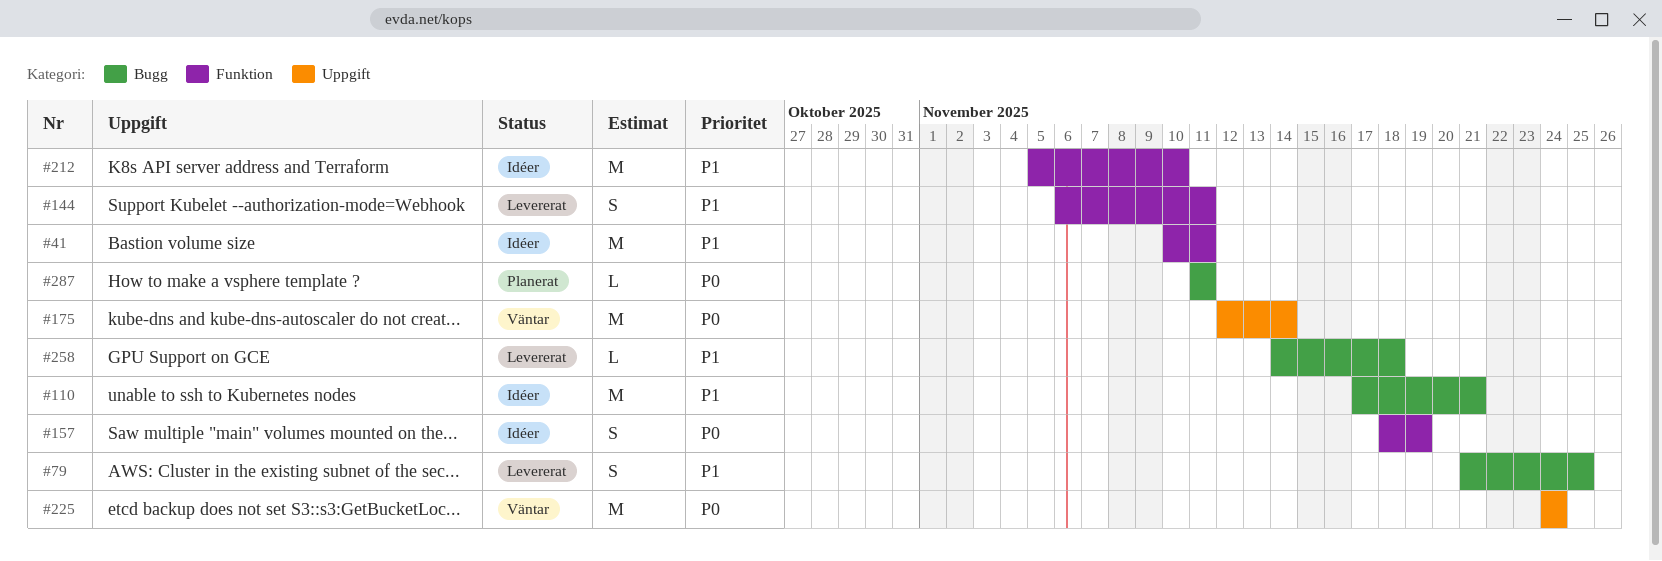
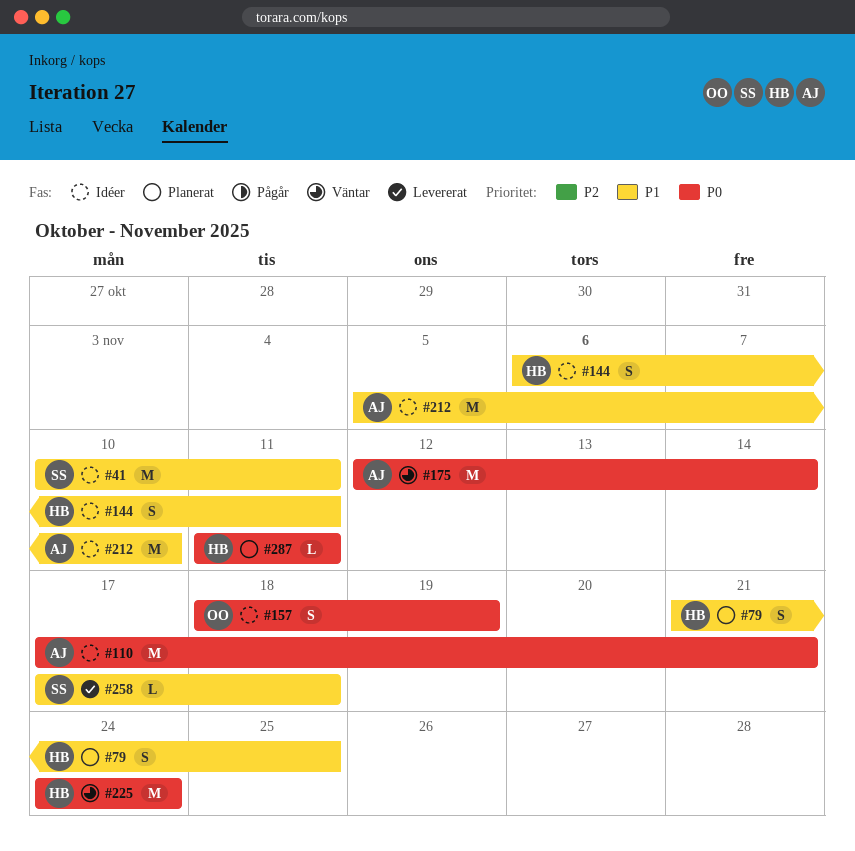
#79, status: Levererat -> Planerat
#110, priority: P1 -> P0
#144, status: Levererat -> Idéer
#258, start: Nov 14 -> Nov 17

